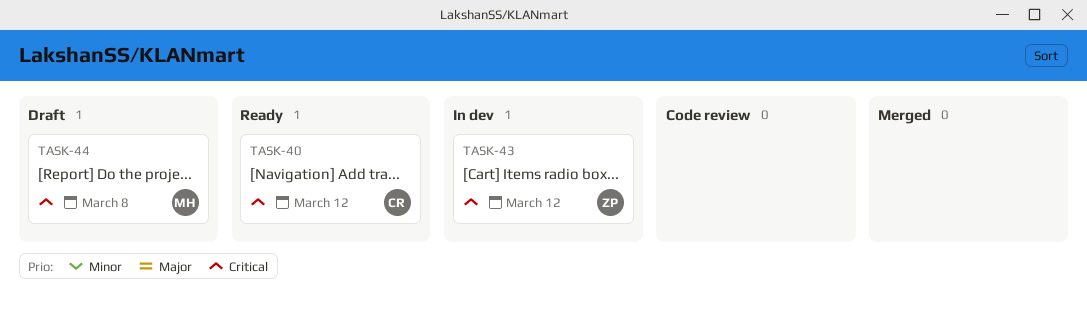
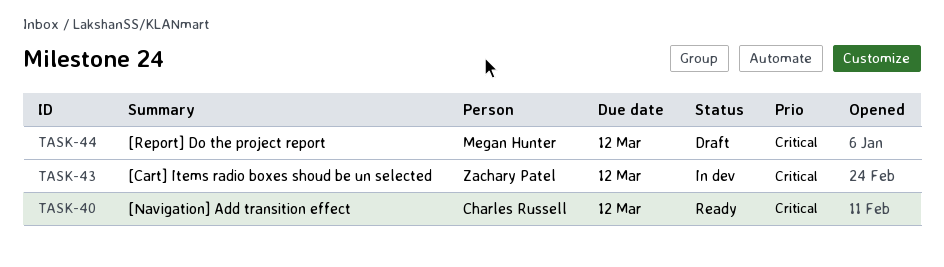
TASK-44, due: Mar 8 -> Mar 12

